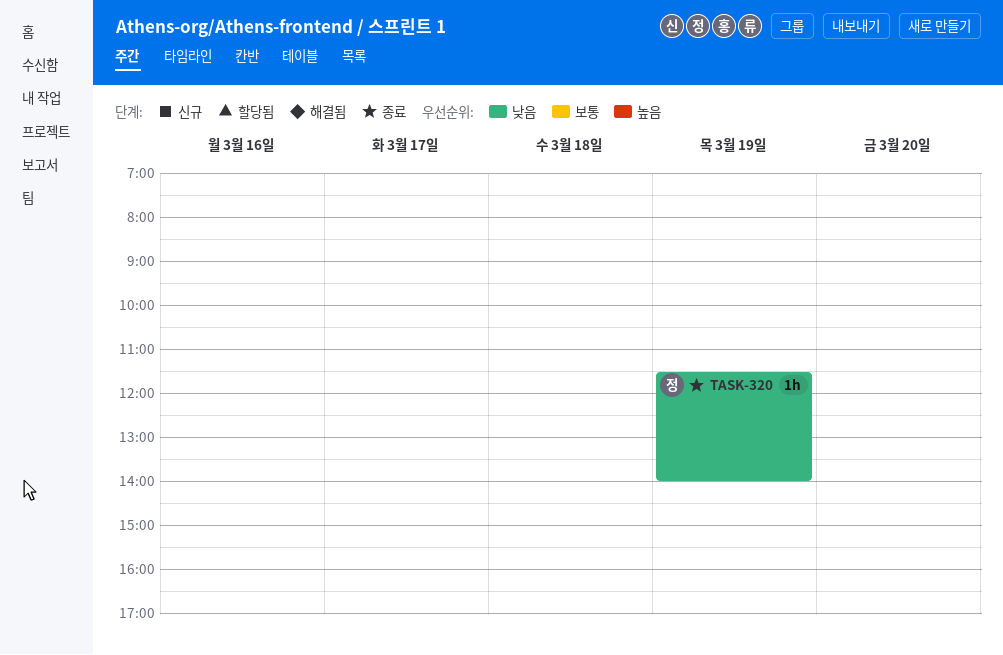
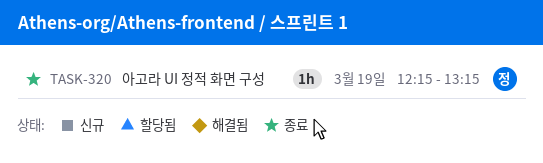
TASK-320, begins: 11:30 -> 12:15
TASK-320, ends: 14:00 -> 13:15

